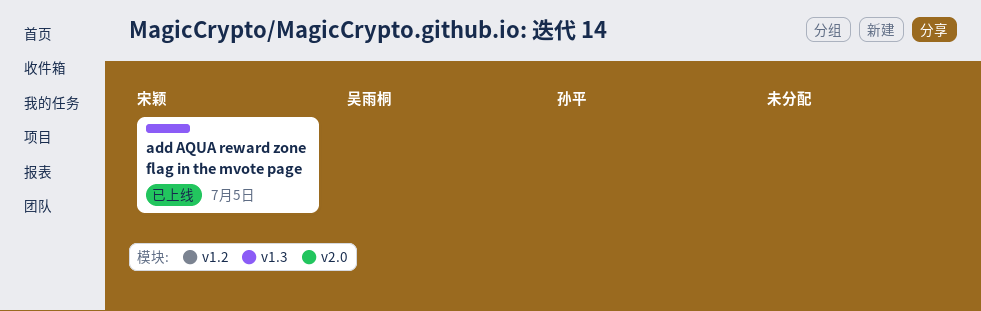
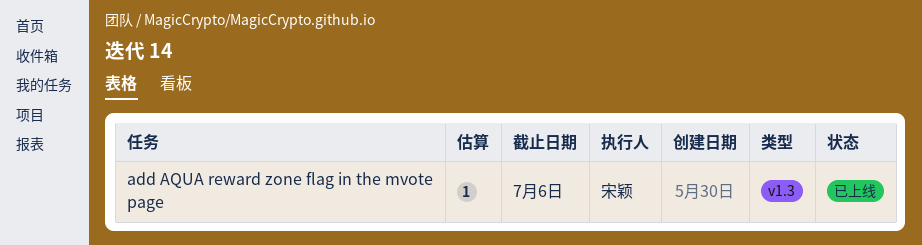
add AQUA reward zone flag in the mvote page, due: Jul 5 -> Jul 6

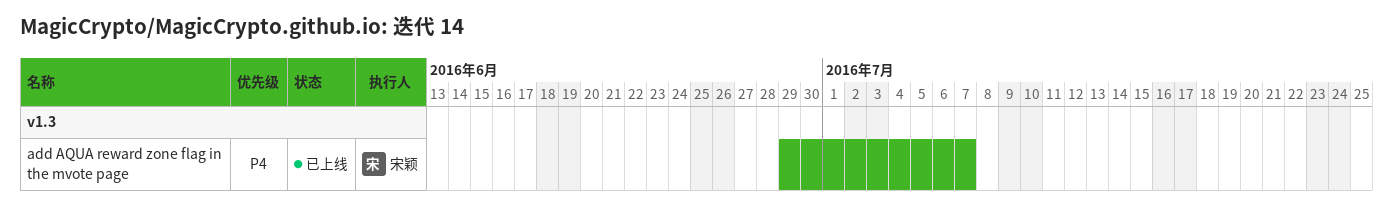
add AQUA reward zone flag in the mvote page, due: Jul 6 -> Jul 7

